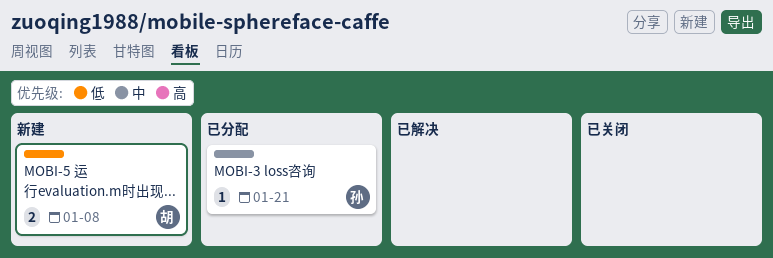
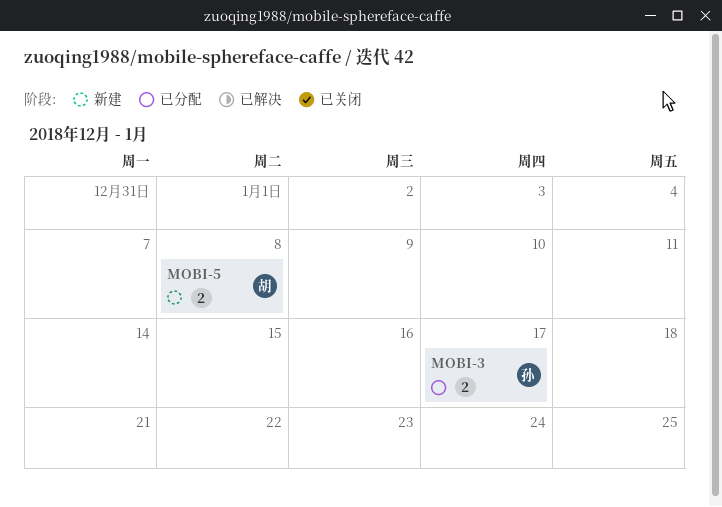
MOBI-3, estimate: 1 -> 2
MOBI-3, due: Jan 21 -> Jan 17

